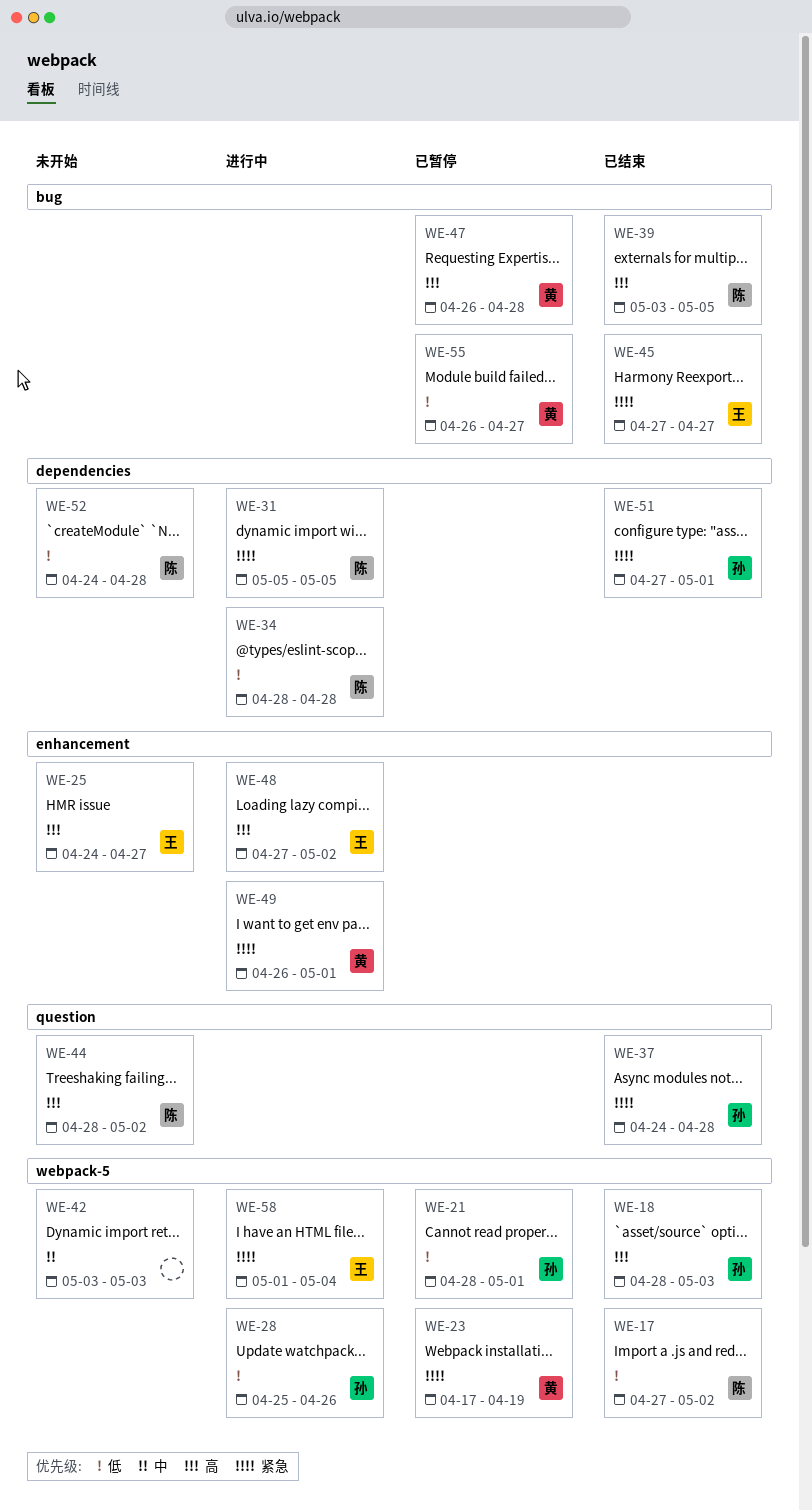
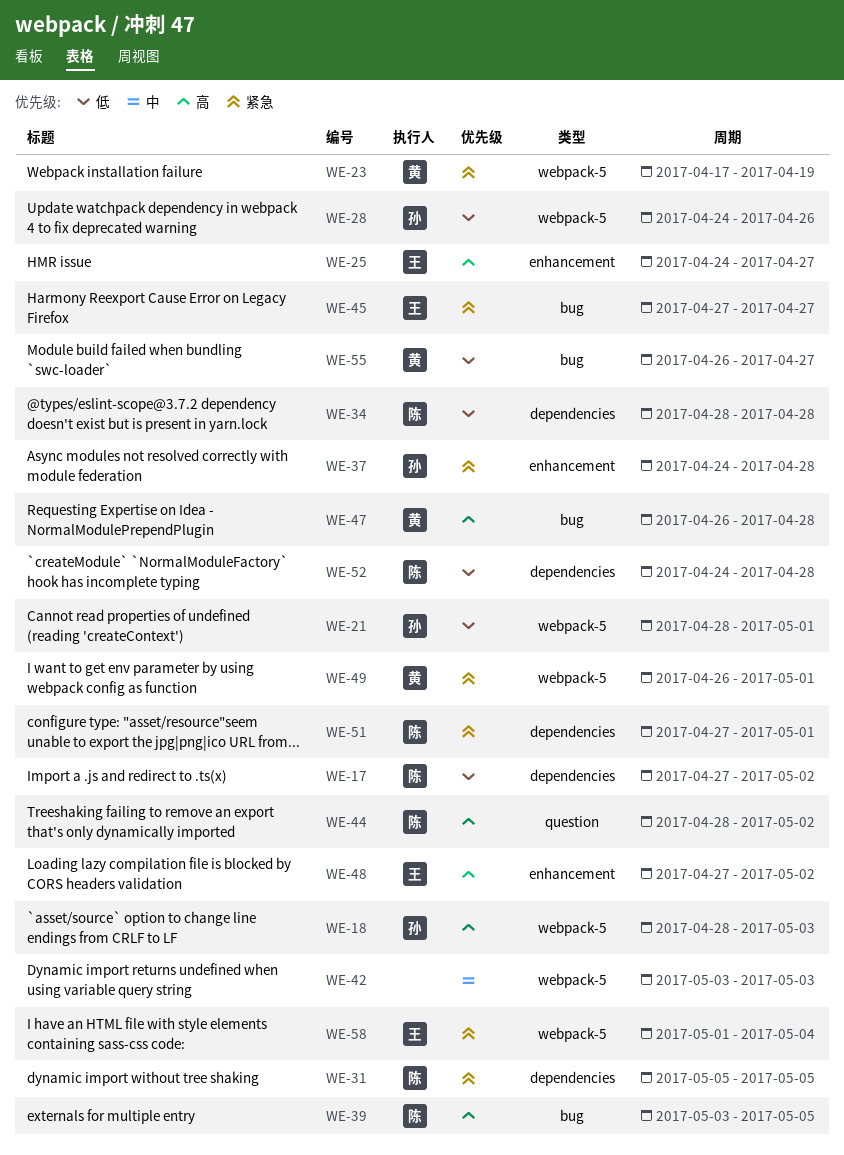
WE-17, label: webpack-5 -> dependencies
WE-28, start: Apr 25 -> Apr 24
WE-37, label: question -> enhancement
WE-49, label: enhancement -> webpack-5
WE-51, owner: 孙 -> 陈

